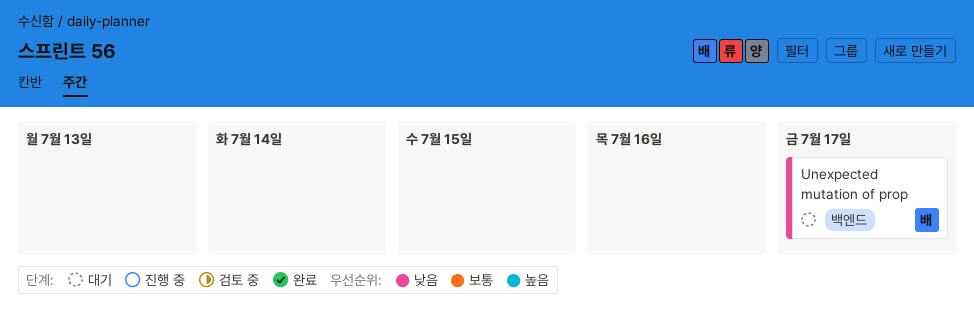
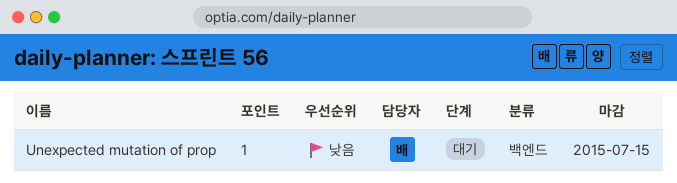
Unexpected mutation of prop, due: Jul 17 -> Jul 15

